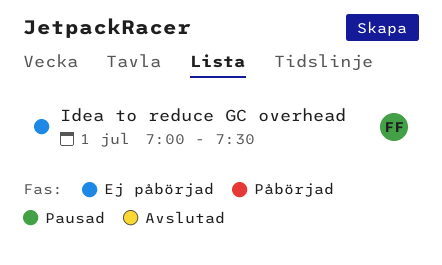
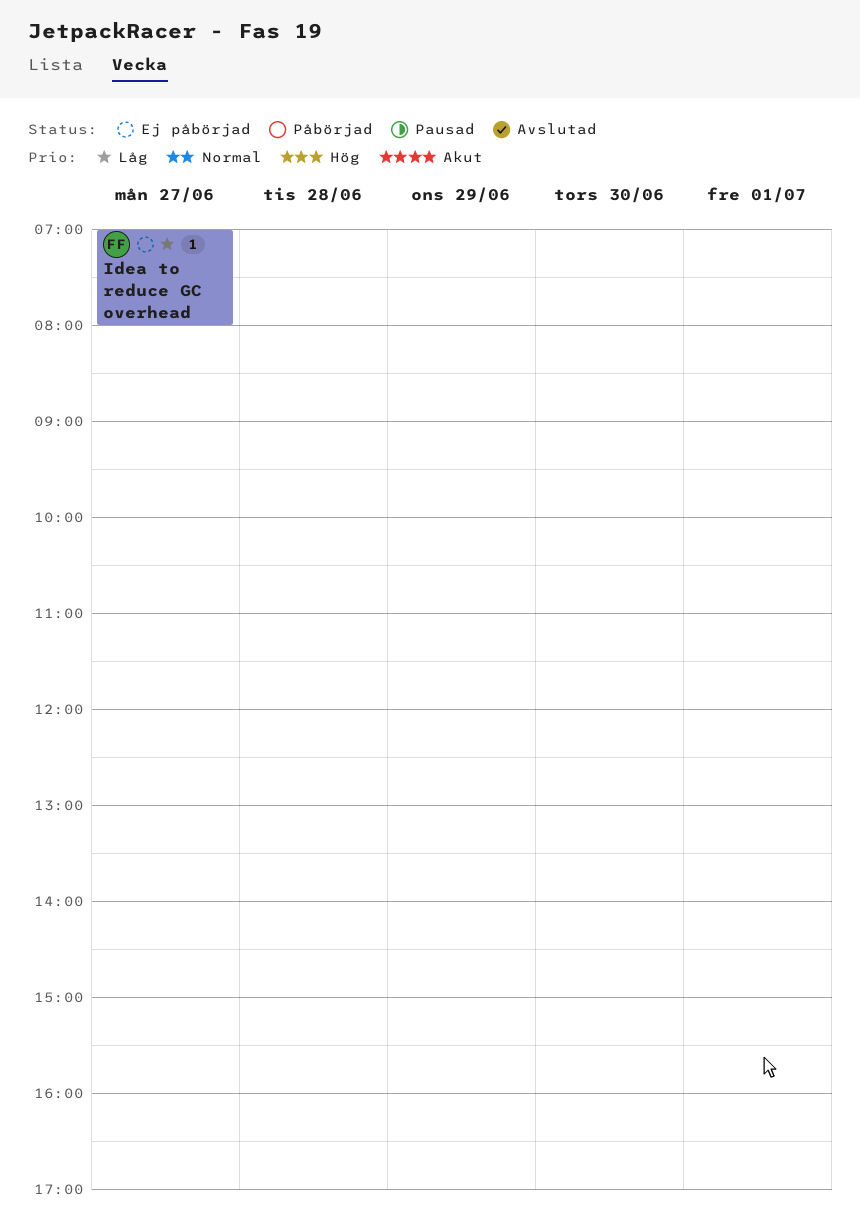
Idea to reduce GC overhead, day: Jul 1 -> Jun 27
Idea to reduce GC overhead, ends: 07:30 -> 08:00

